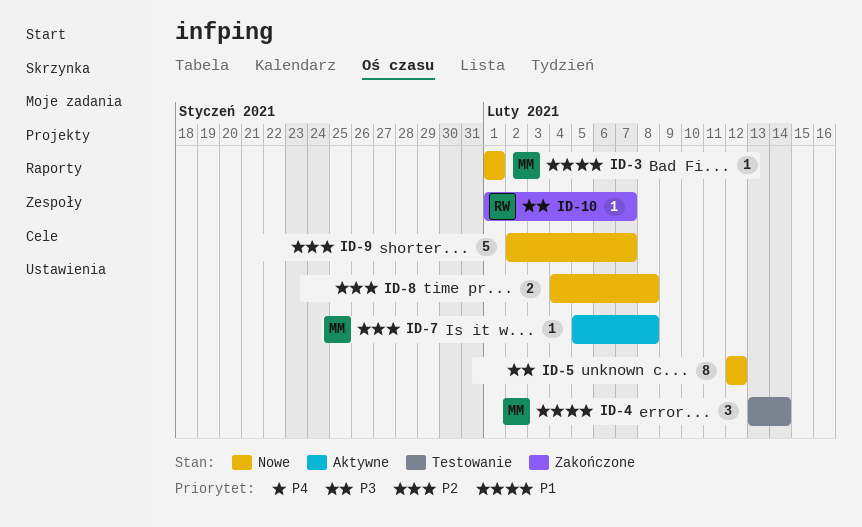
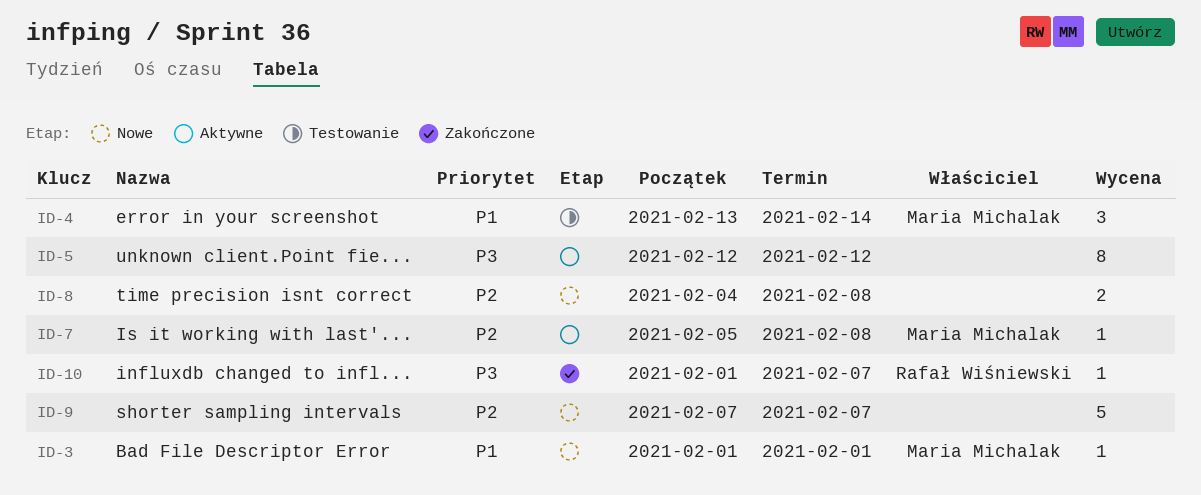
ID-5, status: Nowe -> Aktywne
ID-9, start: Feb 2 -> Feb 7

